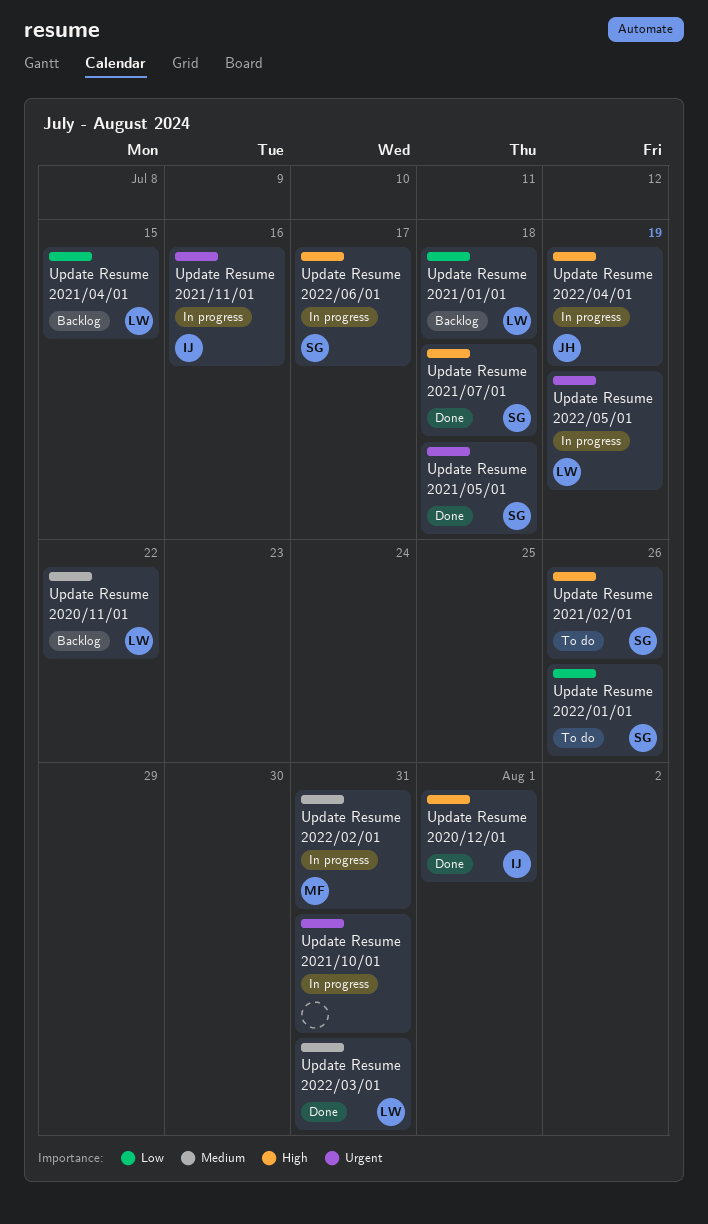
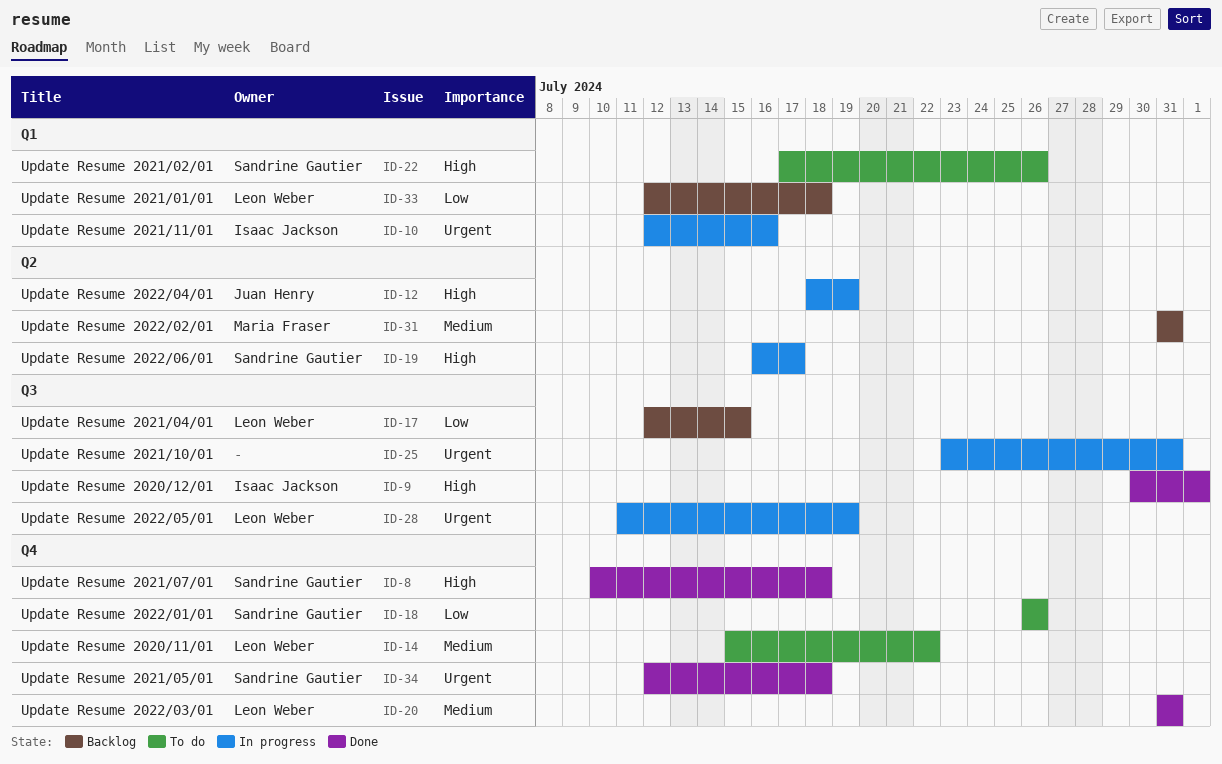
Update Resume 2020/11/01, status: Backlog -> To do
Update Resume 2022/02/01, status: In progress -> Backlog

